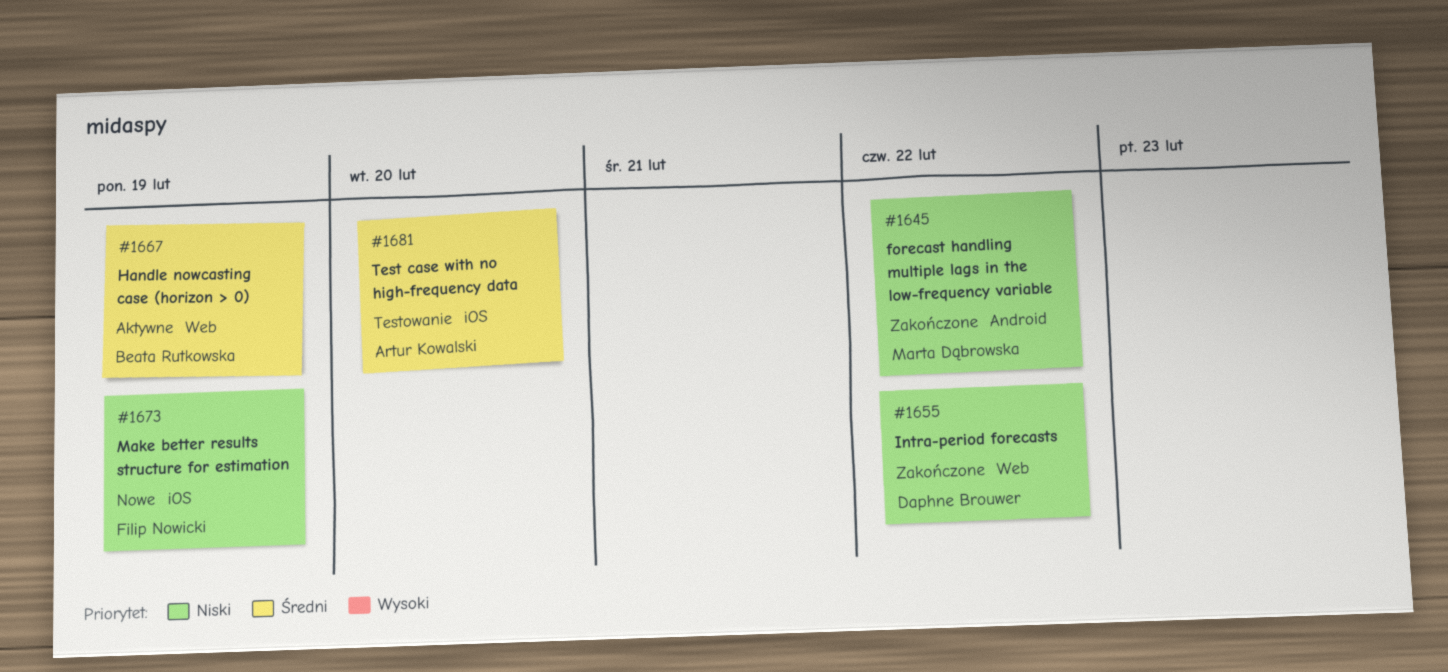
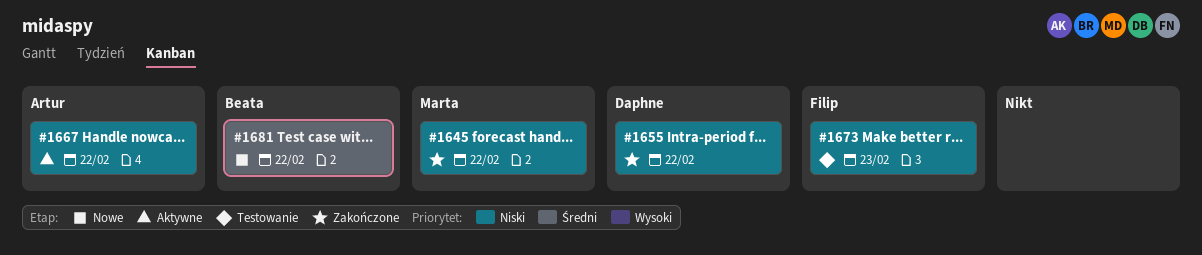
#1667, owner: Beata Rutkowska -> Artur Kowalski
#1667, priority: Średni -> Niski
#1667, due: Feb 19 -> Feb 22
#1673, status: Nowe -> Testowanie
#1673, due: Feb 19 -> Feb 23
#1681, status: Testowanie -> Nowe
#1681, owner: Artur Kowalski -> Beata Rutkowska
#1681, due: Feb 20 -> Feb 22

